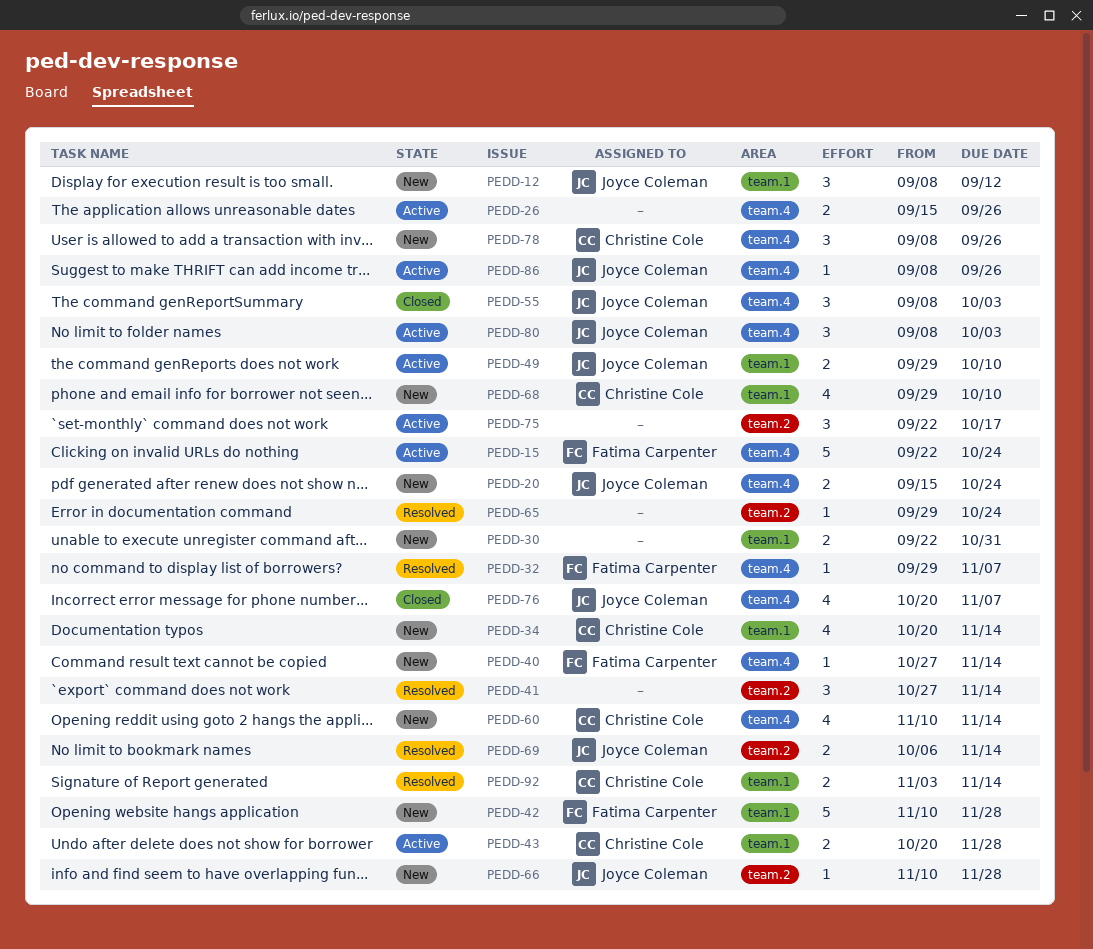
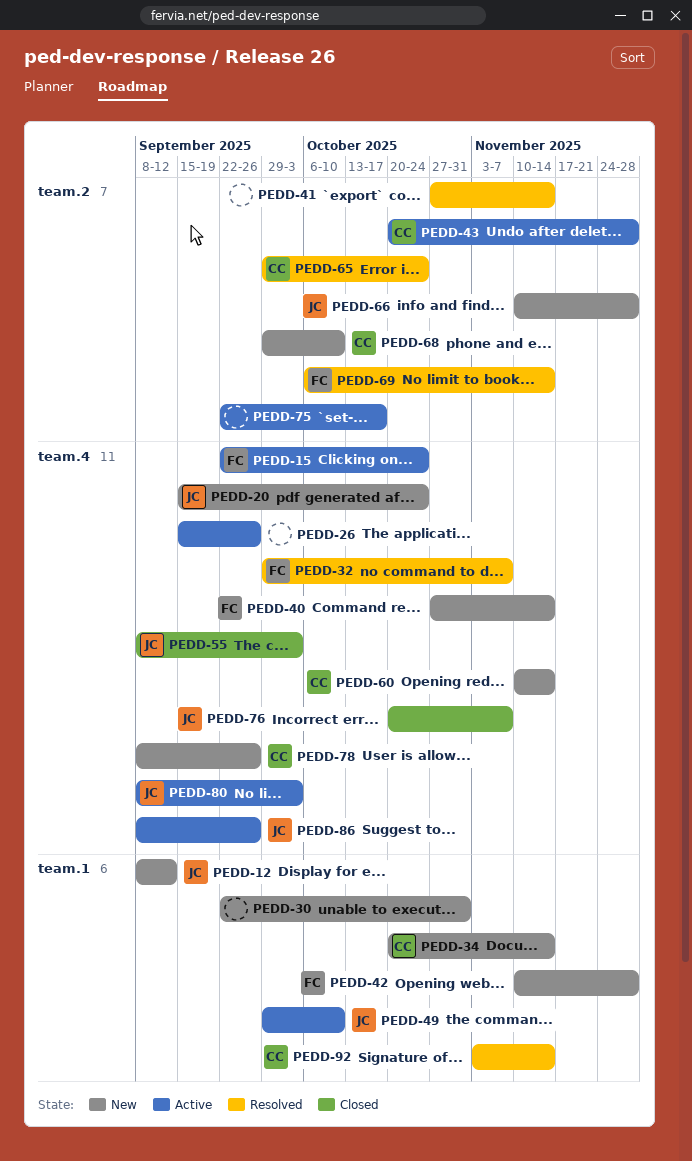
PEDD-43, label: team.1 -> team.2
PEDD-65, owner: none -> Christine Cole
PEDD-68, label: team.1 -> team.2
PEDD-69, owner: Joyce Coleman -> Fatima Carpenter

